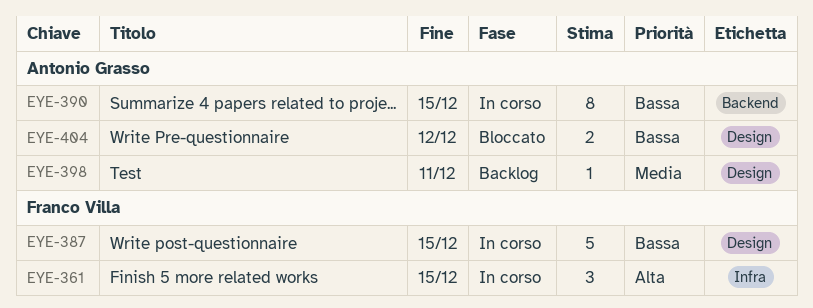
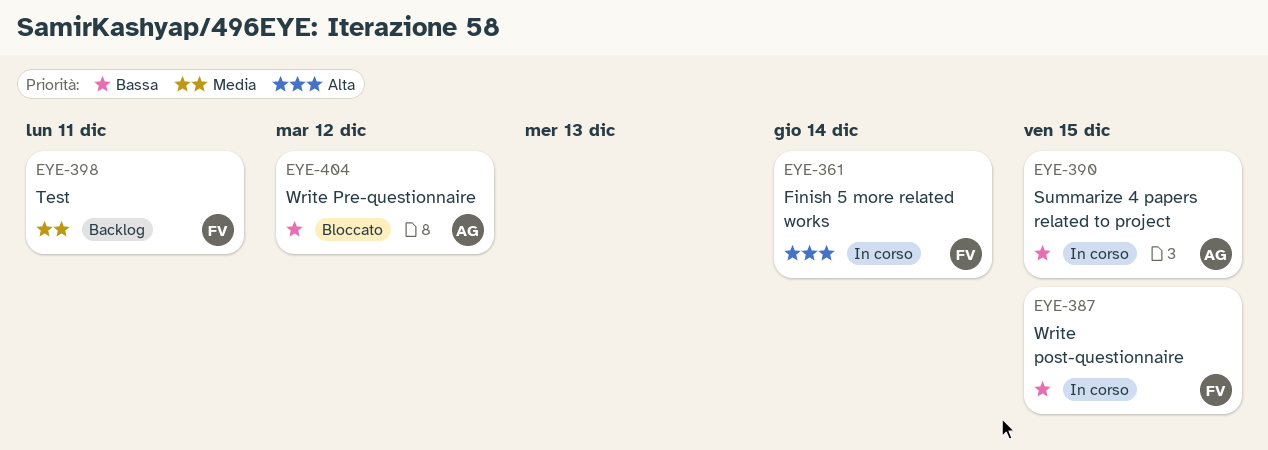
EYE-361, due: Dec 15 -> Dec 14
EYE-398, owner: Antonio Grasso -> Franco Villa

